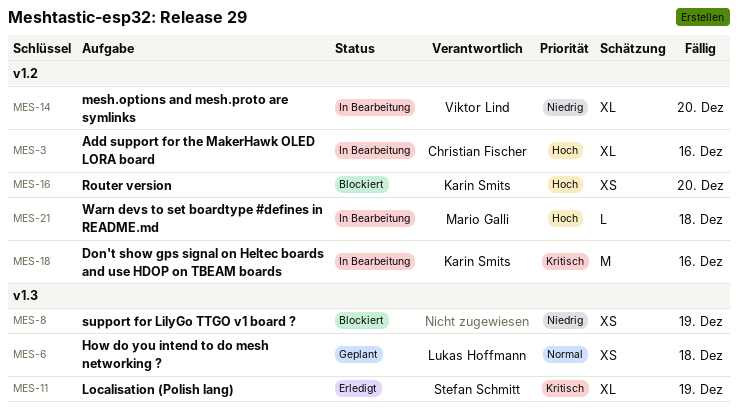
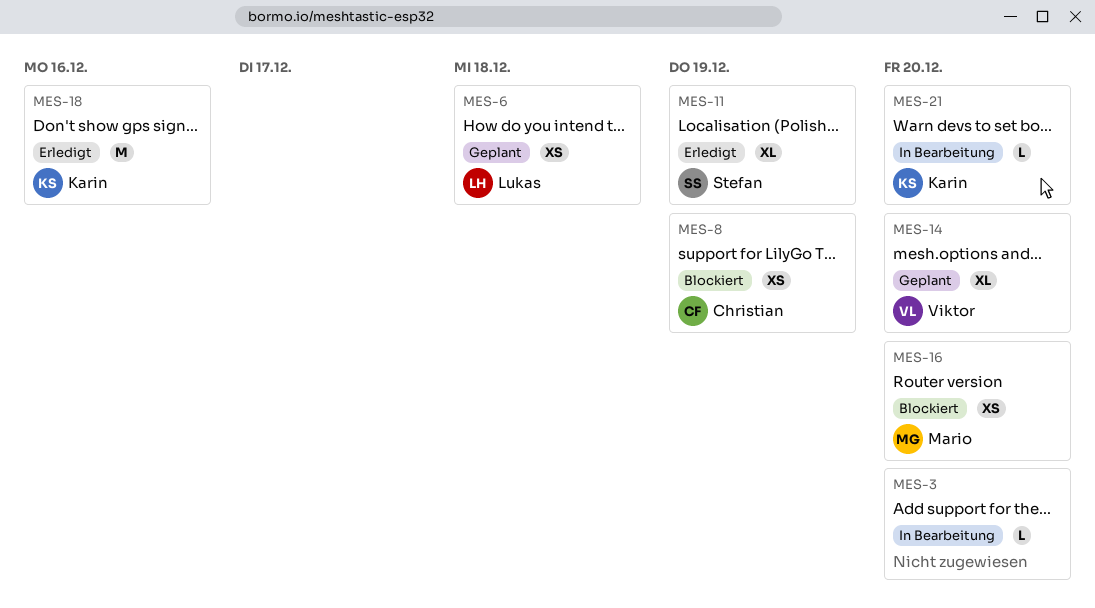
MES-3, owner: Christian Fischer -> none
MES-3, estimate: XL -> L
MES-3, due: Dec 16 -> Dec 20
MES-8, owner: none -> Christian Fischer
MES-14, status: In Bearbeitung -> Geplant
MES-16, owner: Karin Smits -> Mario Galli
MES-18, status: In Bearbeitung -> Erledigt
MES-21, owner: Mario Galli -> Karin Smits
MES-21, due: Dec 18 -> Dec 20

